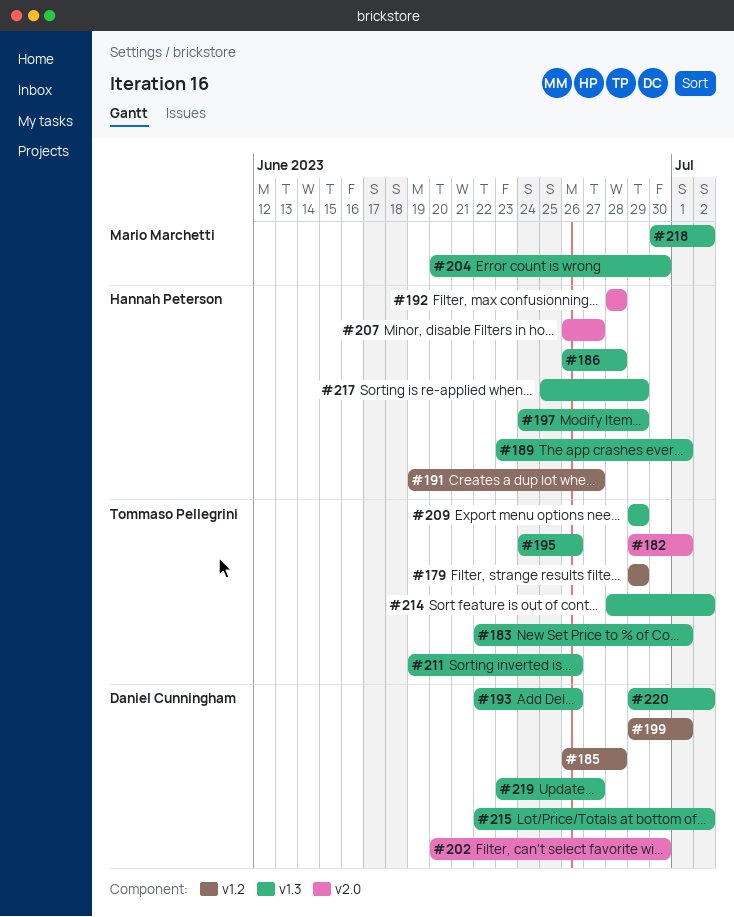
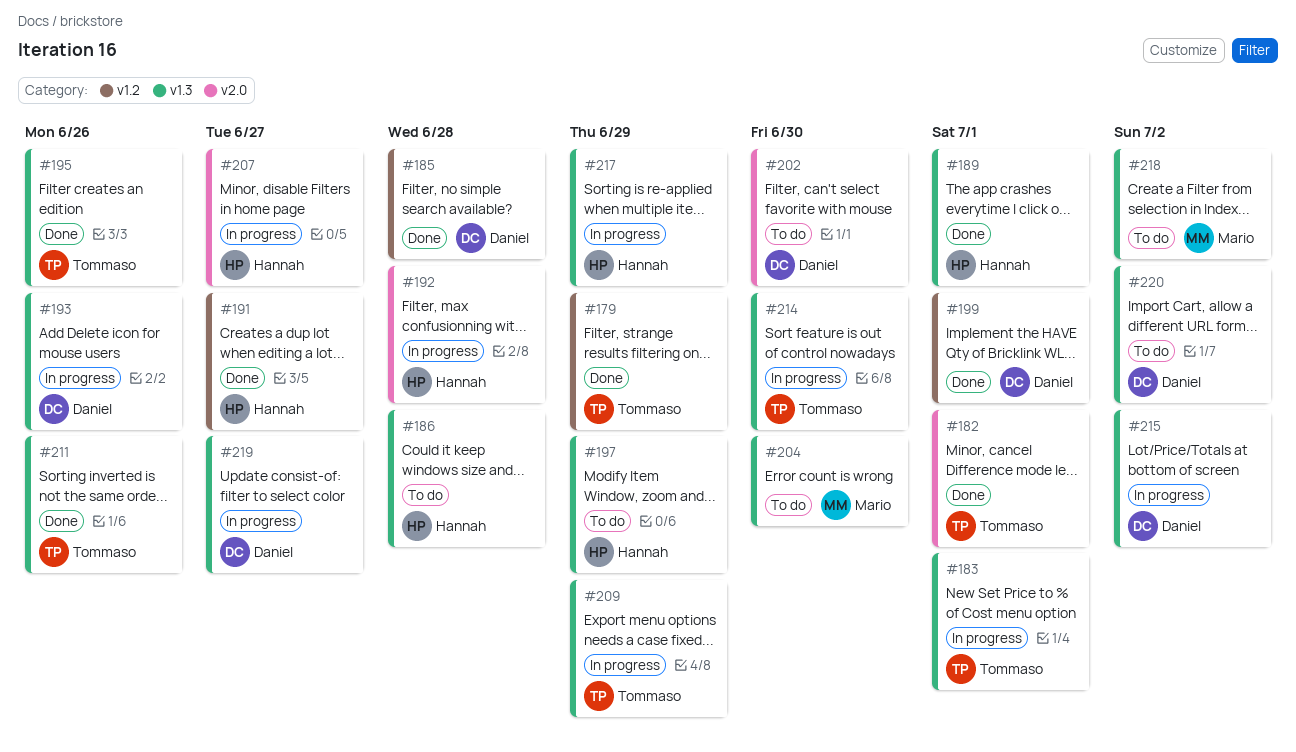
#214, due: Jul 2 -> Jun 30

